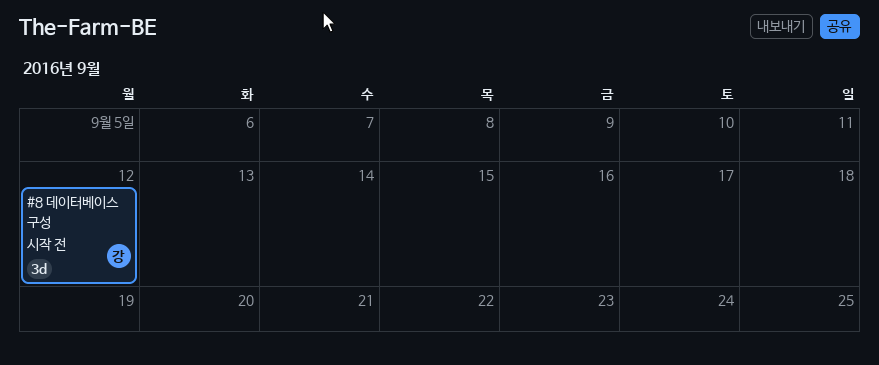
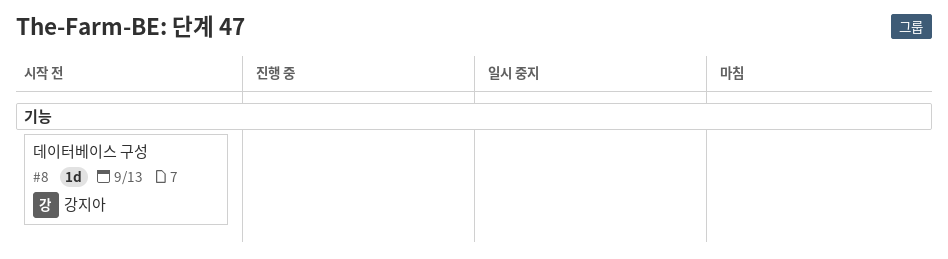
#8, estimate: 3d -> 1d
#8, due: Sep 12 -> Sep 13

